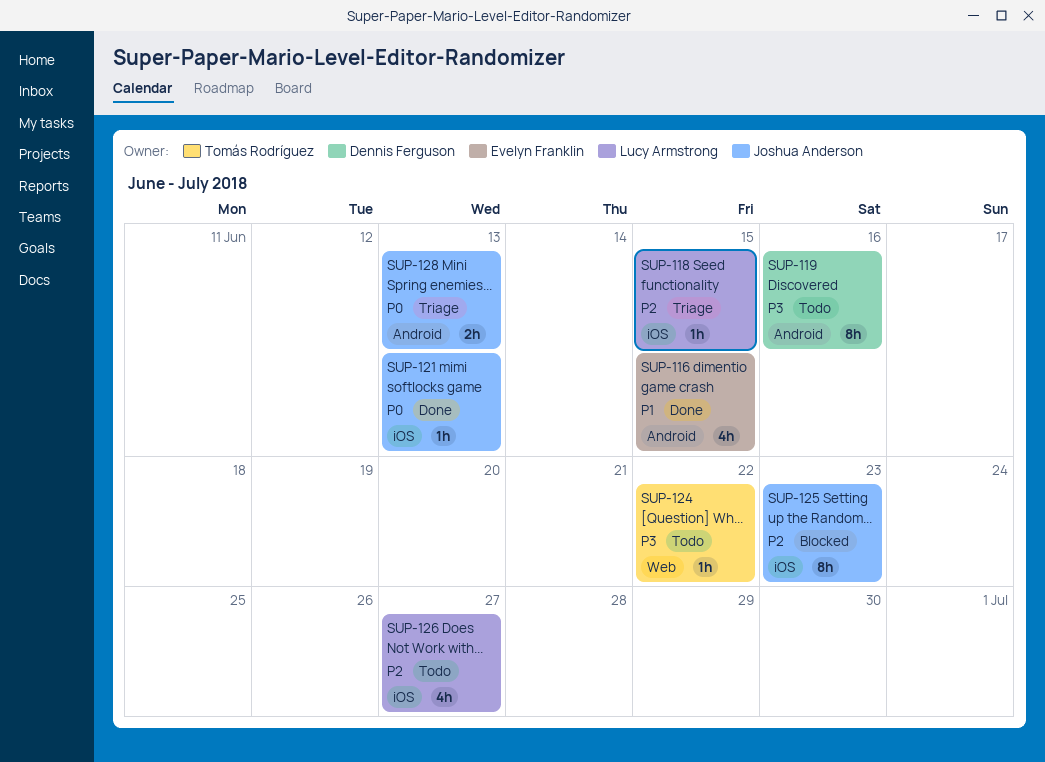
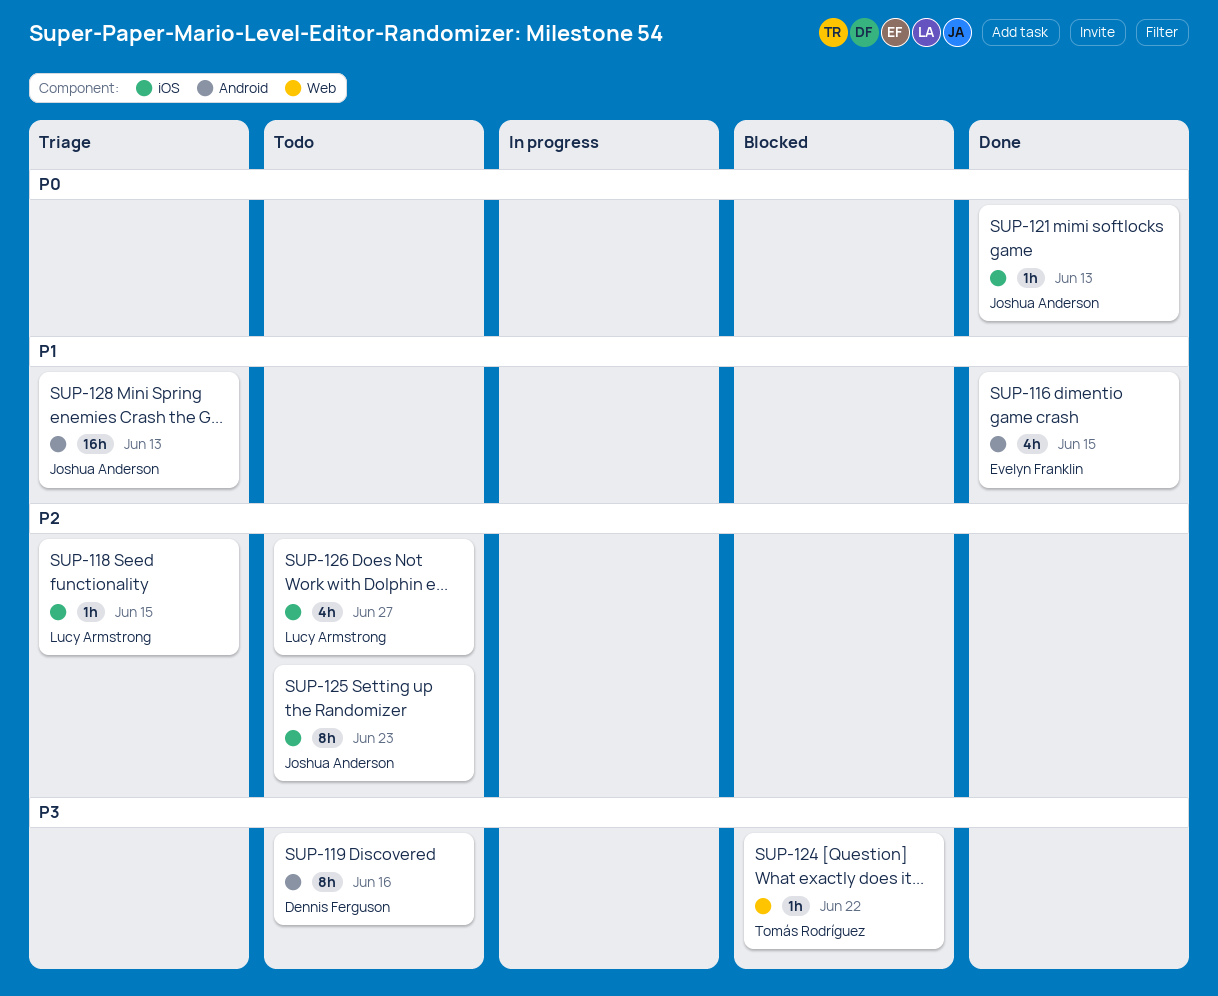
SUP-124, status: Todo -> Blocked
SUP-125, status: Blocked -> Todo
SUP-128, priority: P0 -> P1
SUP-128, estimate: 2h -> 16h

